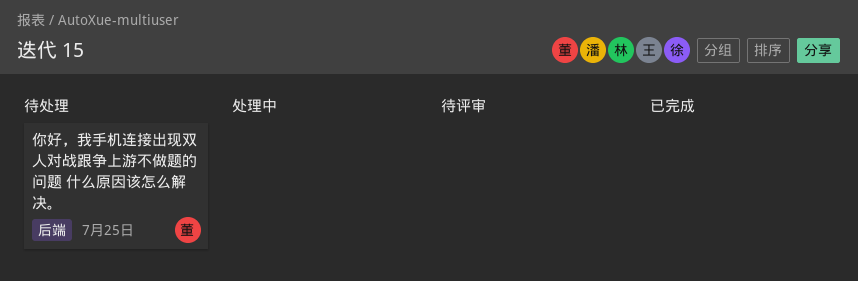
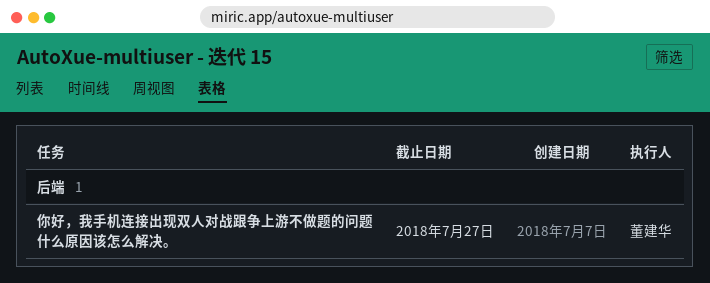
你好，我手机连接出现双人对战跟争上游不做题的问题 什么原因该怎么解决。, due: Jul 25 -> Jul 27

